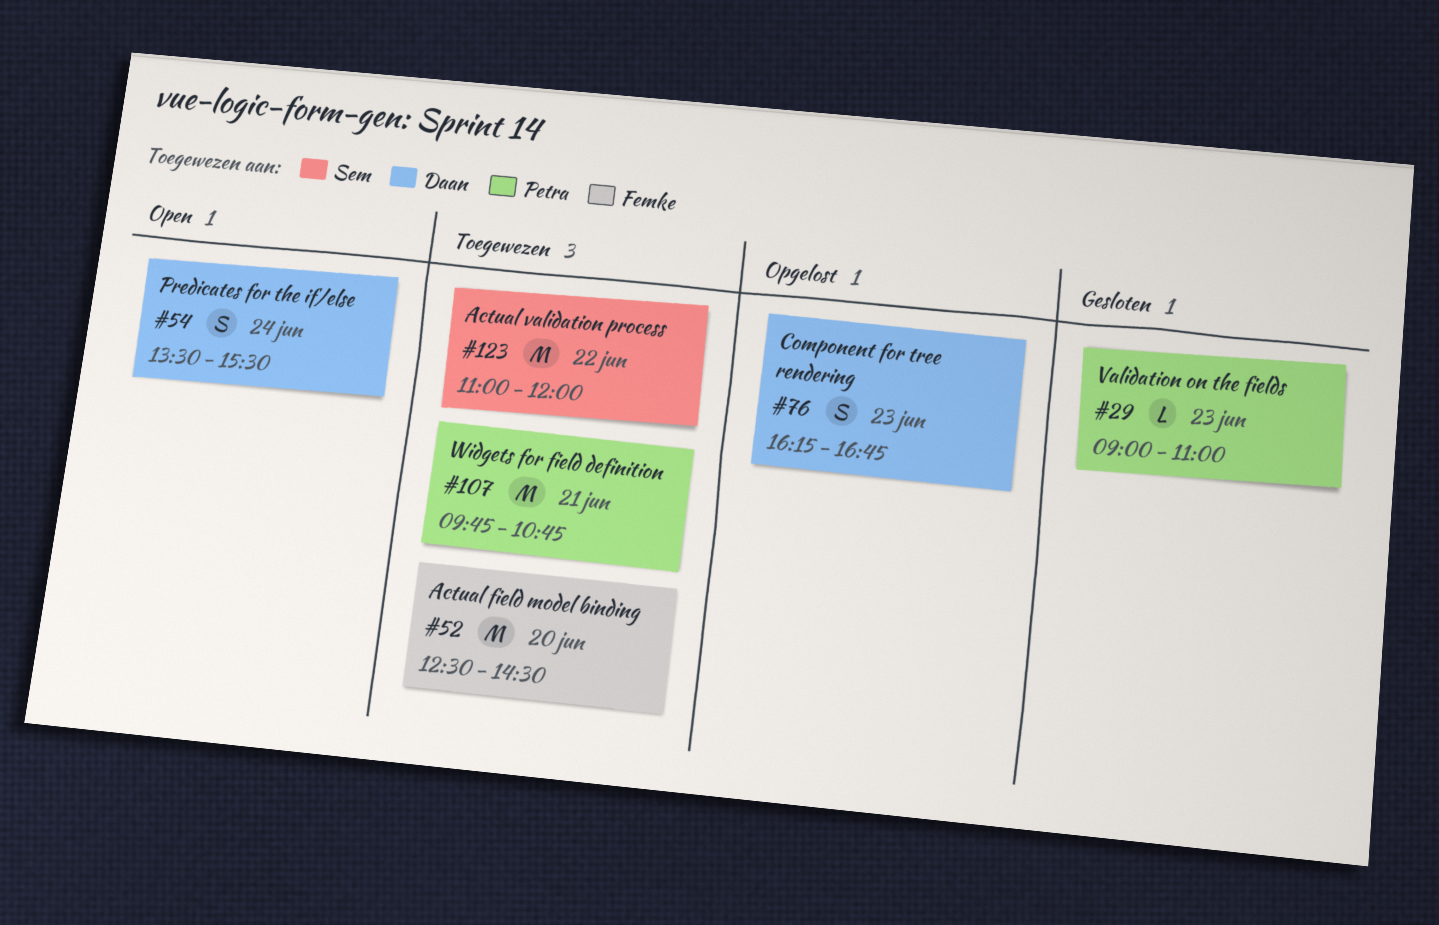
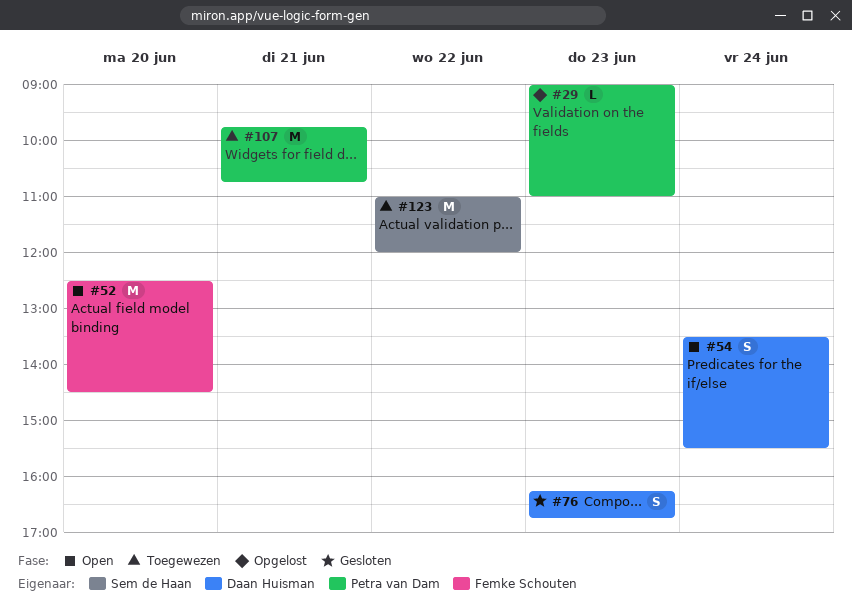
#29, status: Gesloten -> Opgelost
#52, status: Toegewezen -> Open
#76, status: Opgelost -> Gesloten

